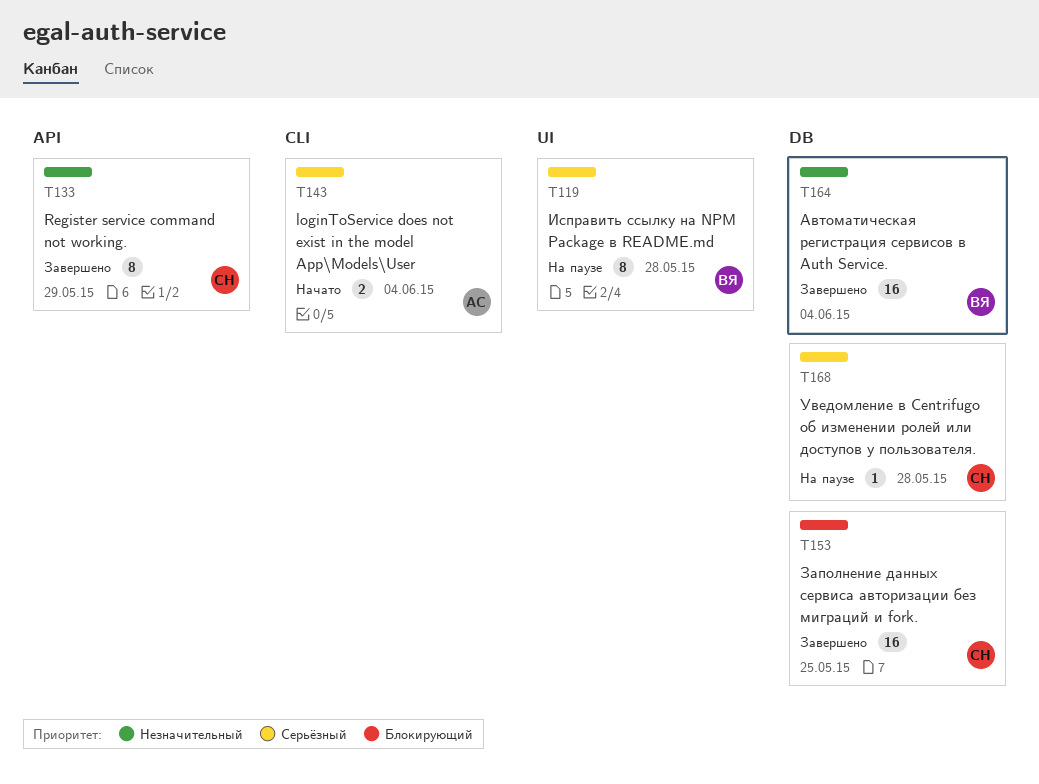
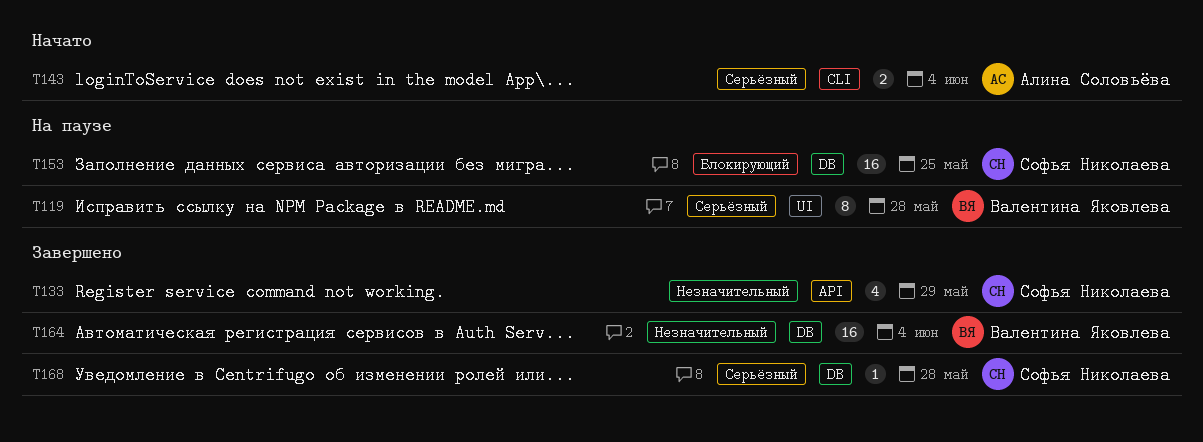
T133, estimate: 8 -> 4
T153, status: Завершено -> На паузе
T168, status: На паузе -> Завершено

